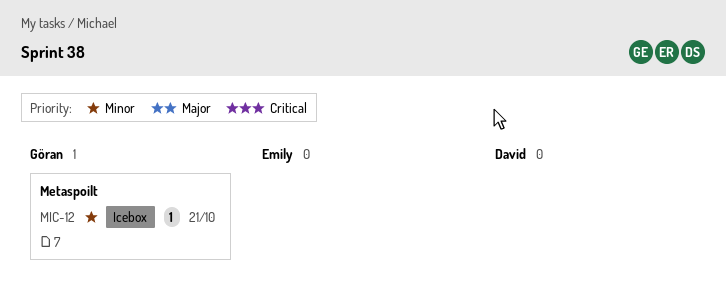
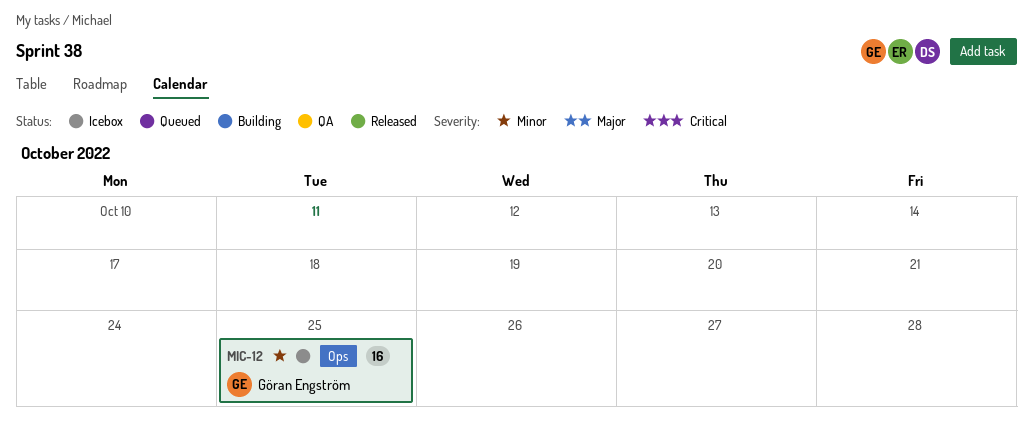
MIC-12, estimate: 1 -> 16
MIC-12, due: Oct 21 -> Oct 25

